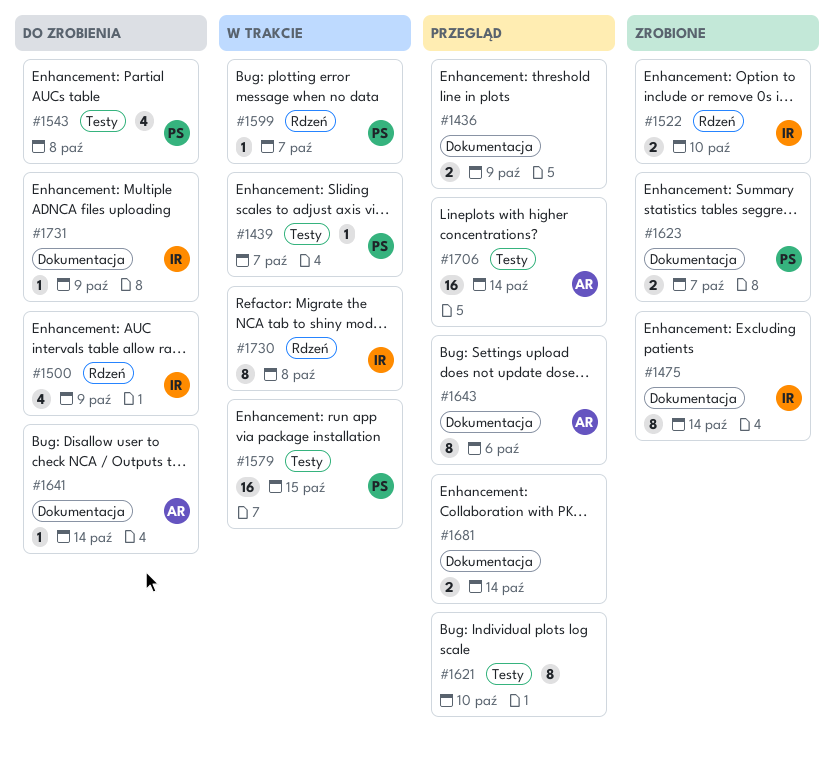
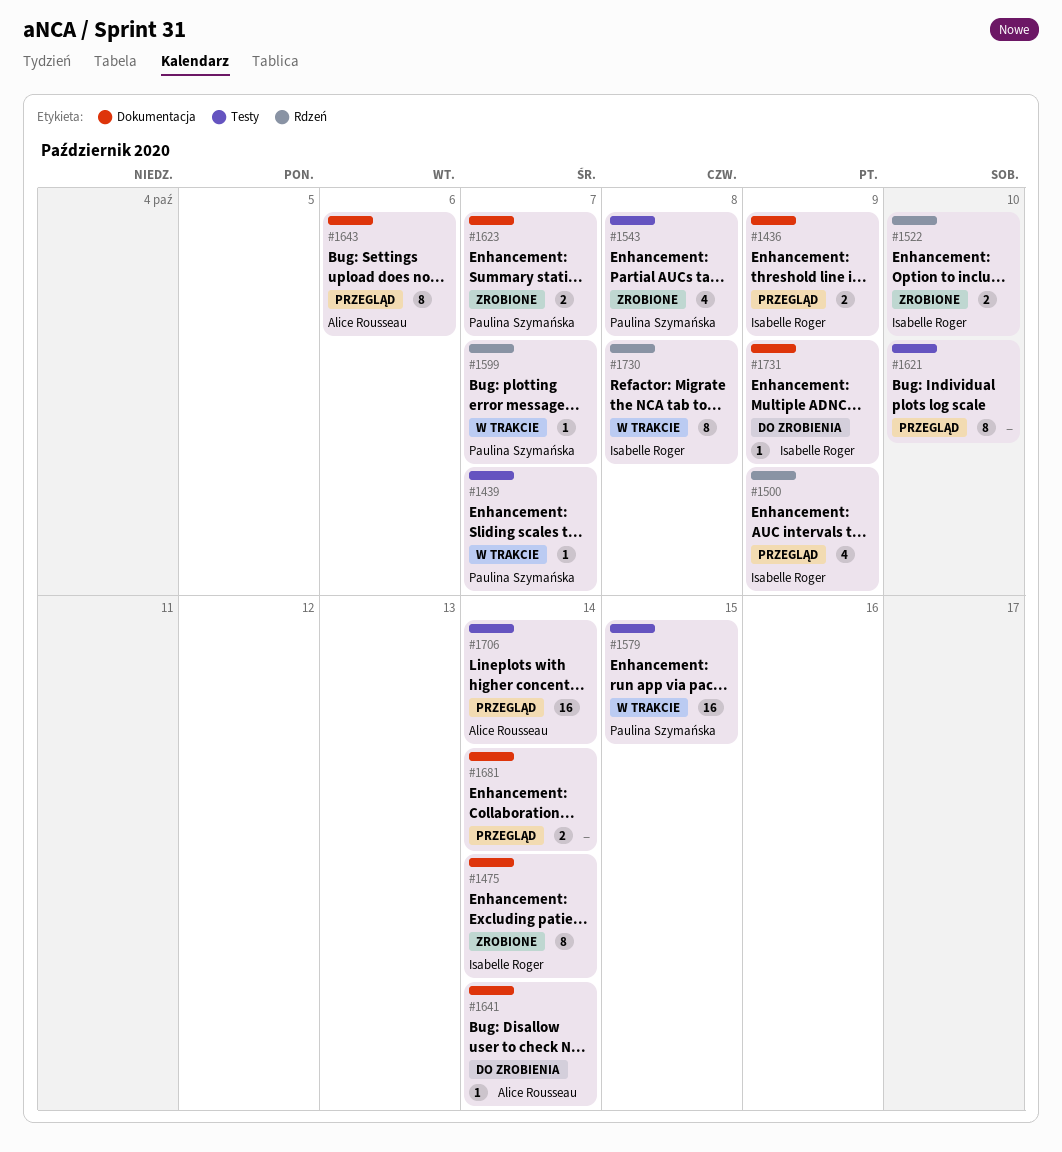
#1436, owner: none -> Isabelle Roger
#1500, status: Do zrobienia -> Przegląd
#1543, status: Do zrobienia -> Zrobione

